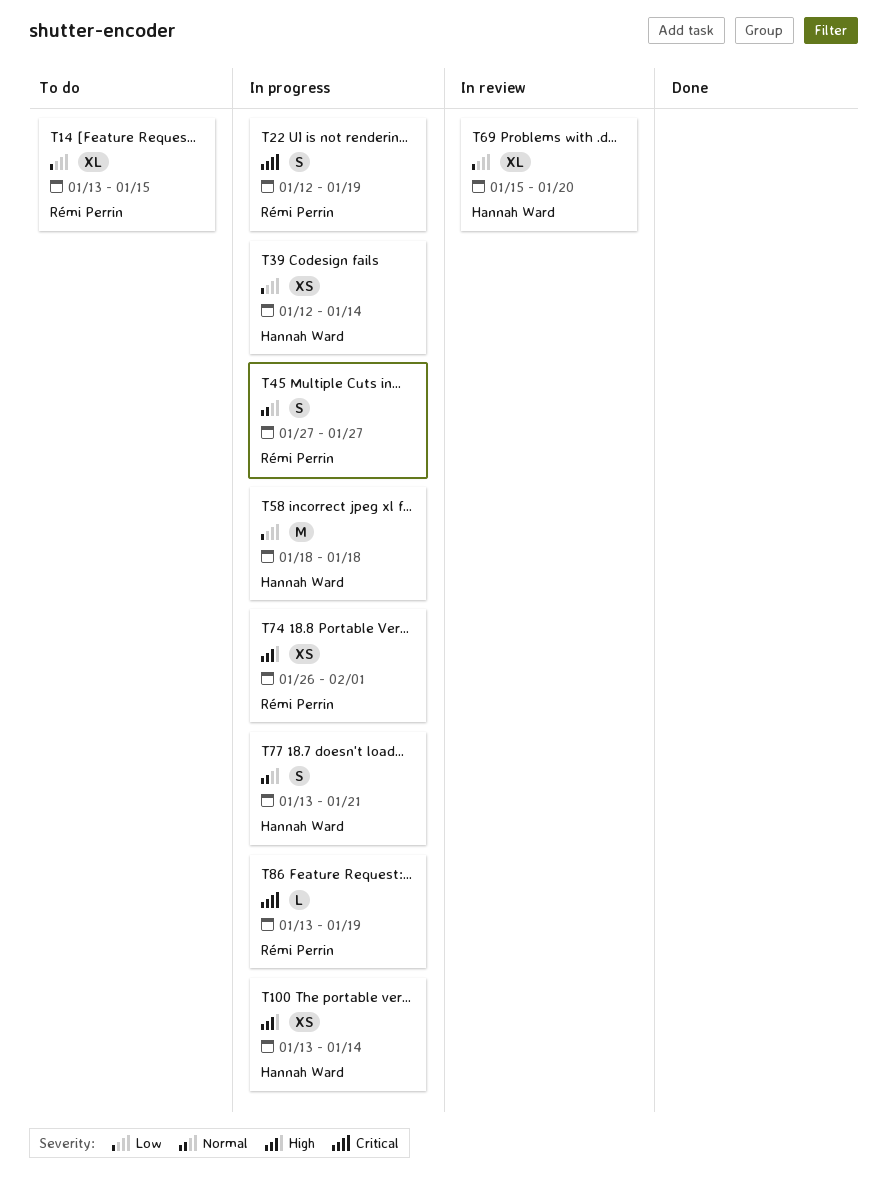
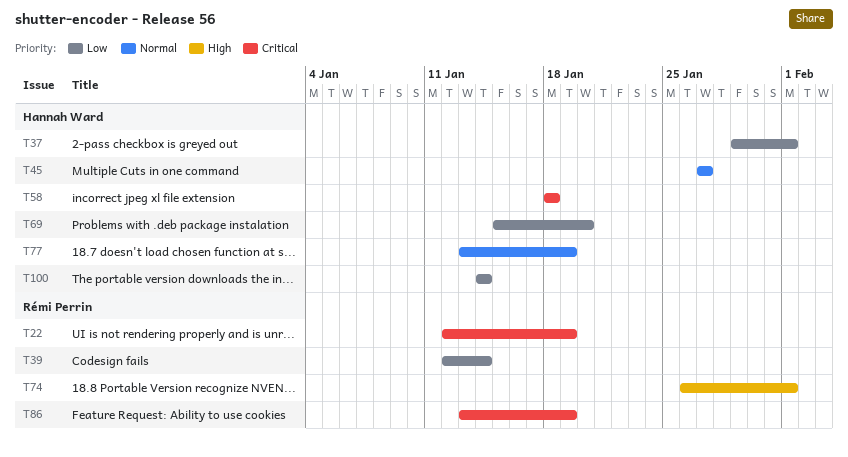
T14: present -> none
T37: none -> present
T39, owner: Hannah Ward -> Rémi Perrin
T45, owner: Rémi Perrin -> Hannah Ward
T58, priority: Low -> Critical
T77, due: Jan 21 -> Jan 19
T100, priority: High -> Low
T100, start: Jan 13 -> Jan 14

